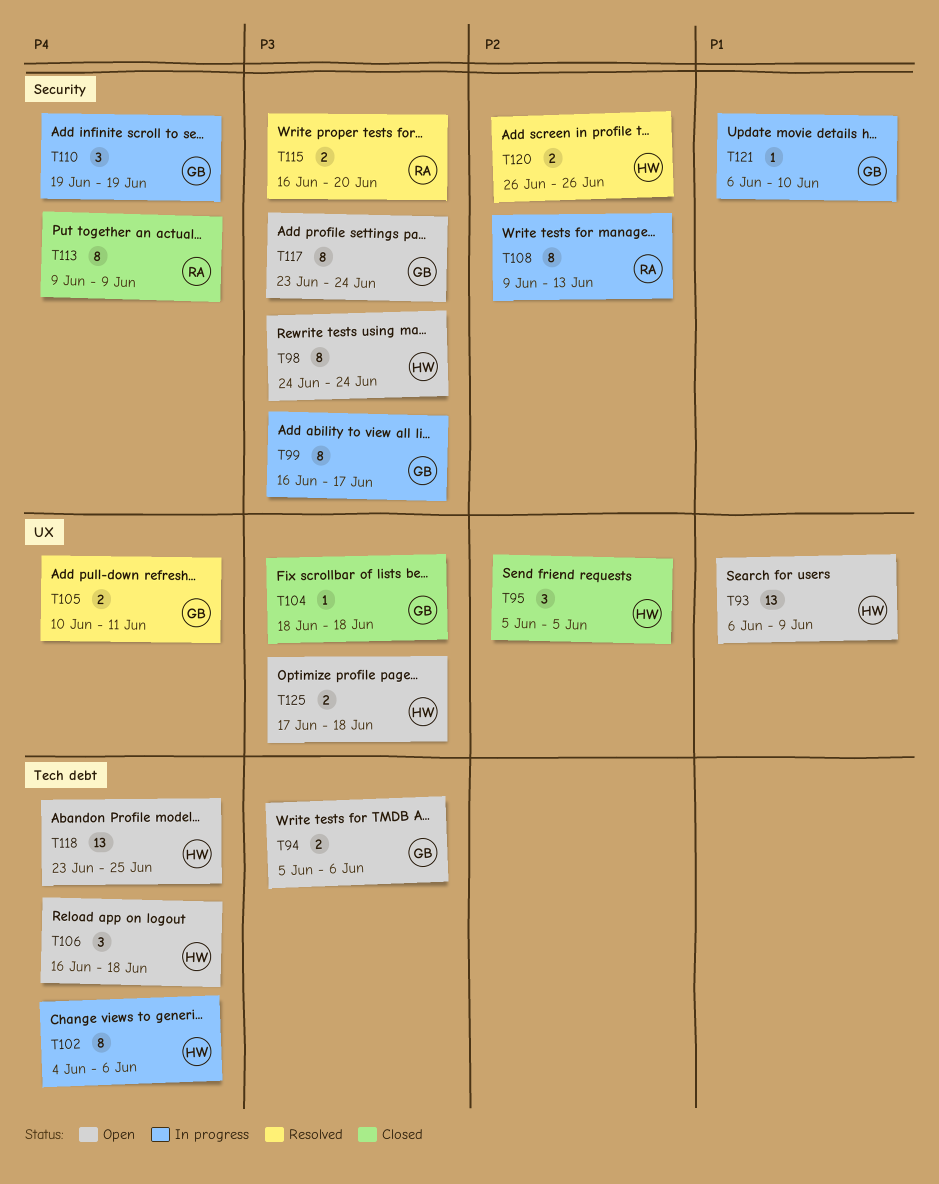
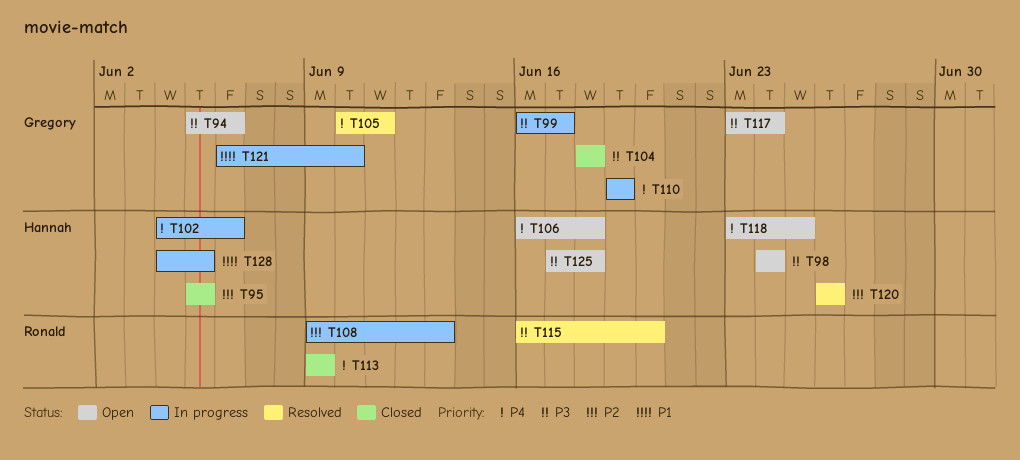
T93: present -> none
T128: none -> present

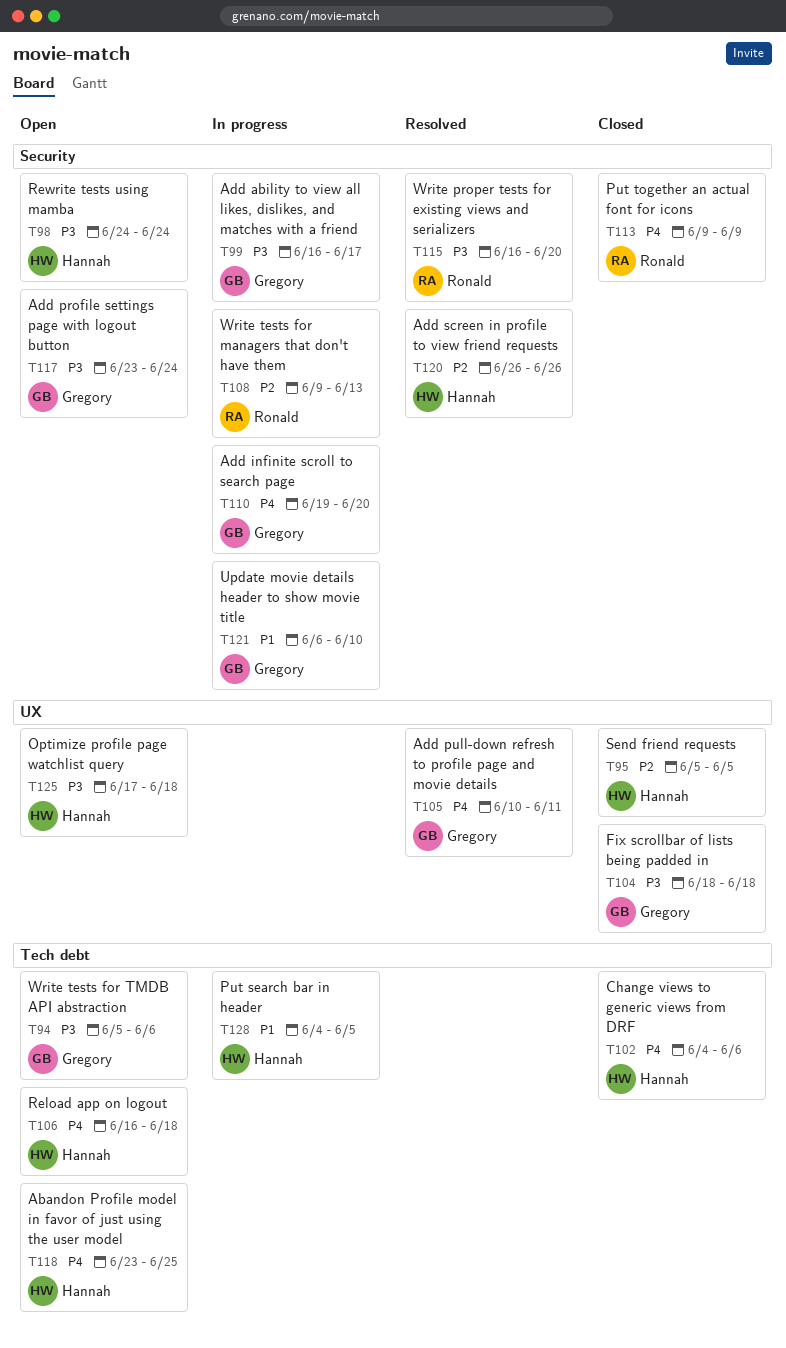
T102, status: In progress -> Closed
T110, due: Jun 19 -> Jun 20

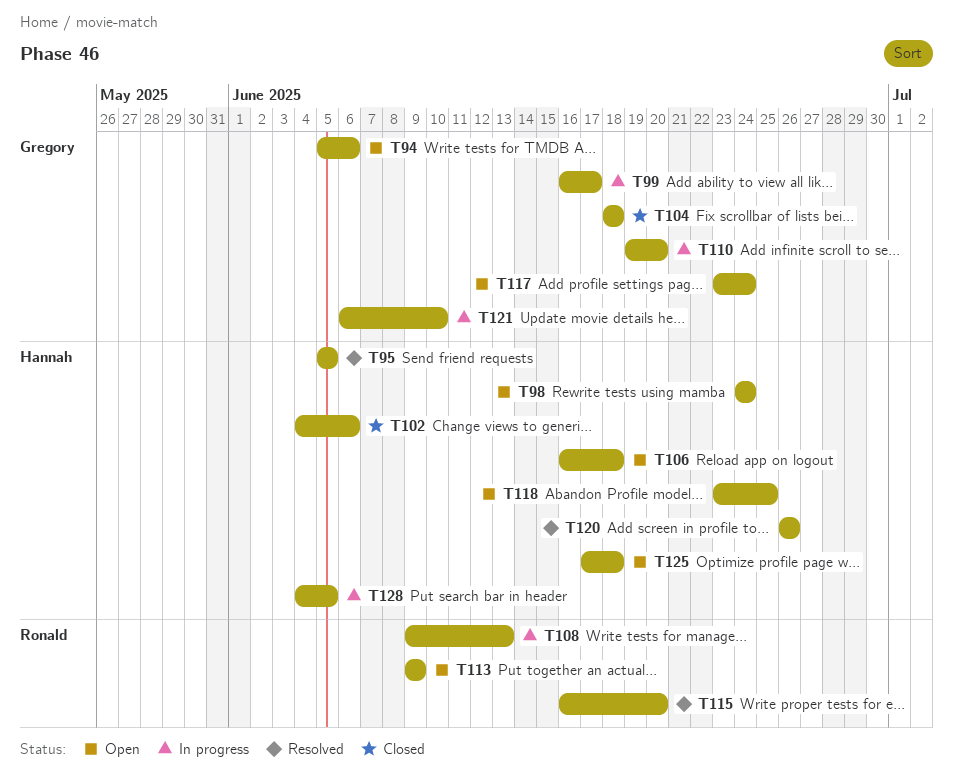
T95, status: Closed -> Resolved
T105: present -> none
T113, status: Closed -> Open

